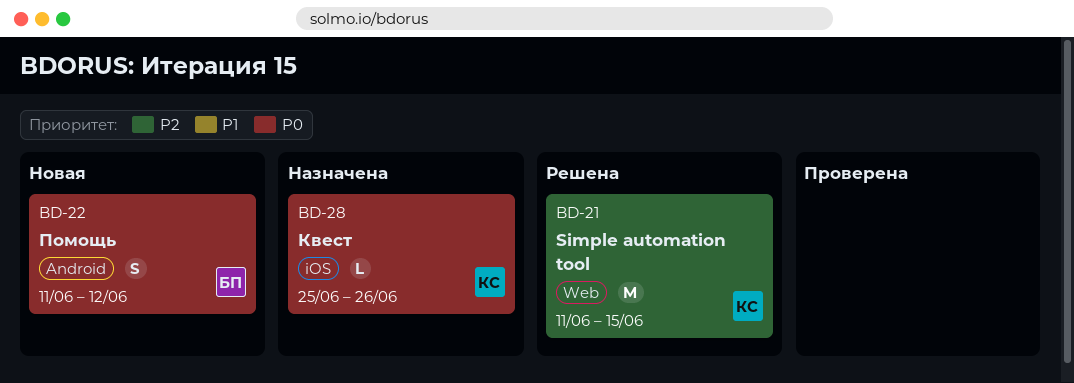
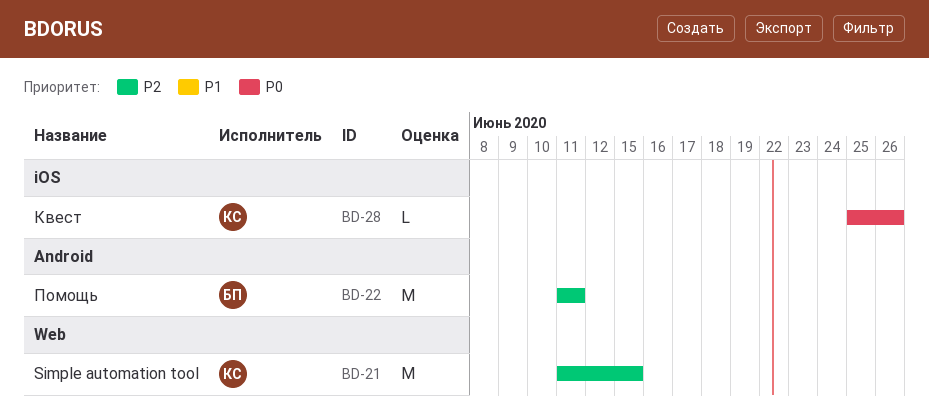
BD-22, priority: P0 -> P2
BD-22, estimate: S -> M
BD-22, due: Jun 12 -> Jun 11

